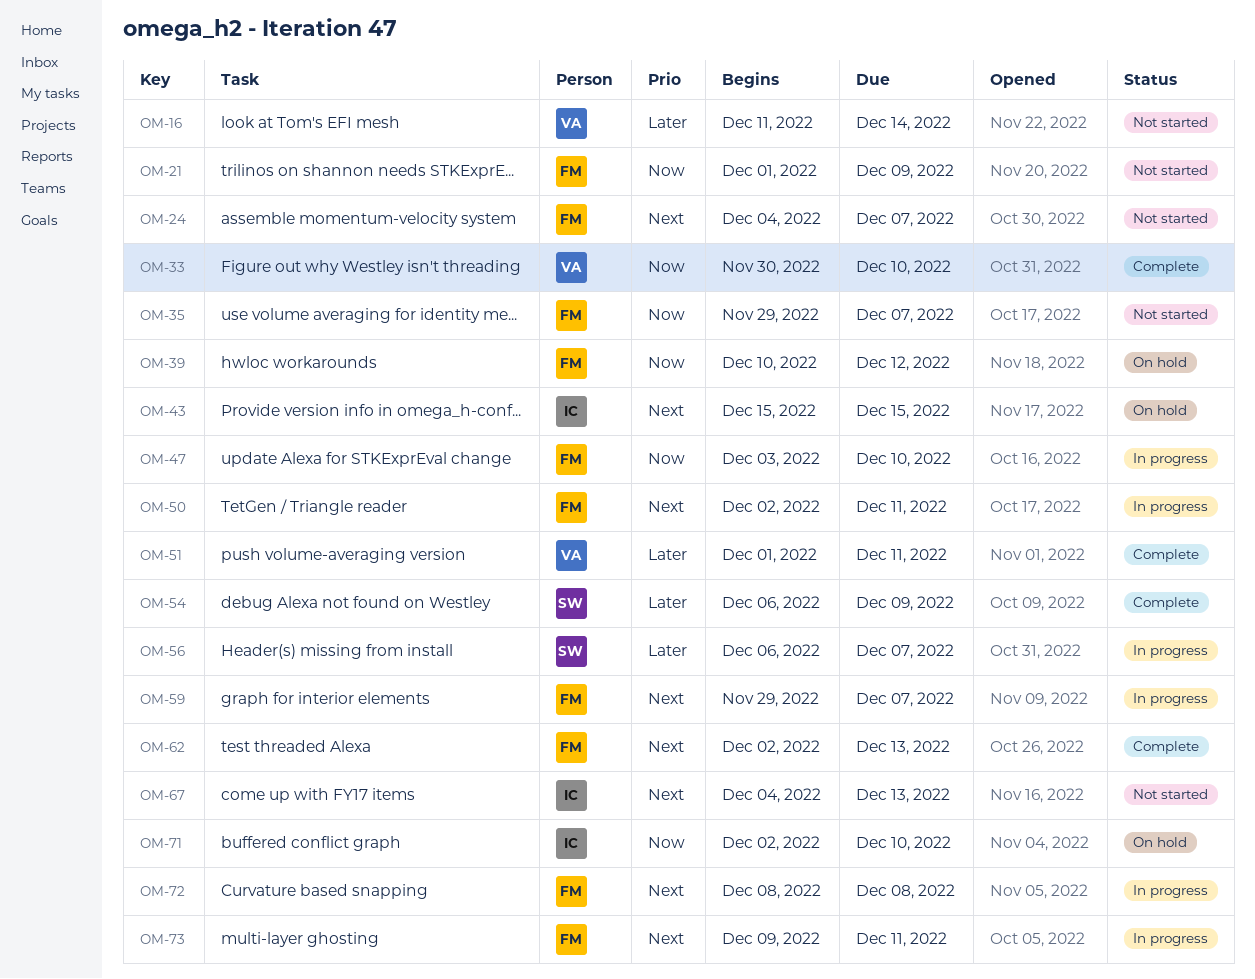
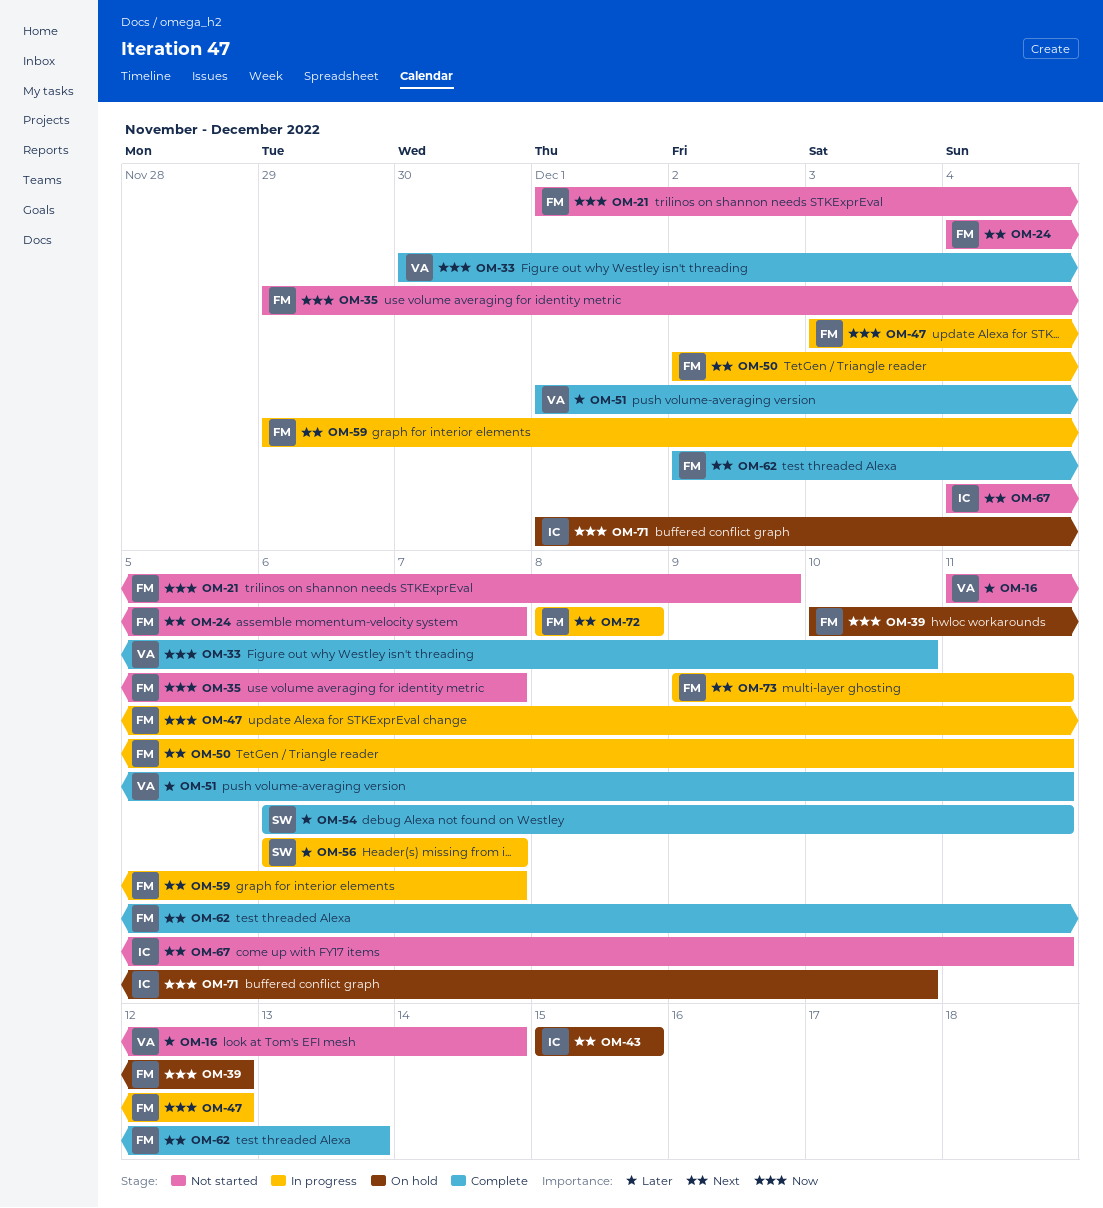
OM-47, due: Dec 10 -> Dec 12
OM-54, due: Dec 9 -> Dec 11
OM-67, due: Dec 13 -> Dec 11
OM-71, start: Dec 2 -> Dec 1

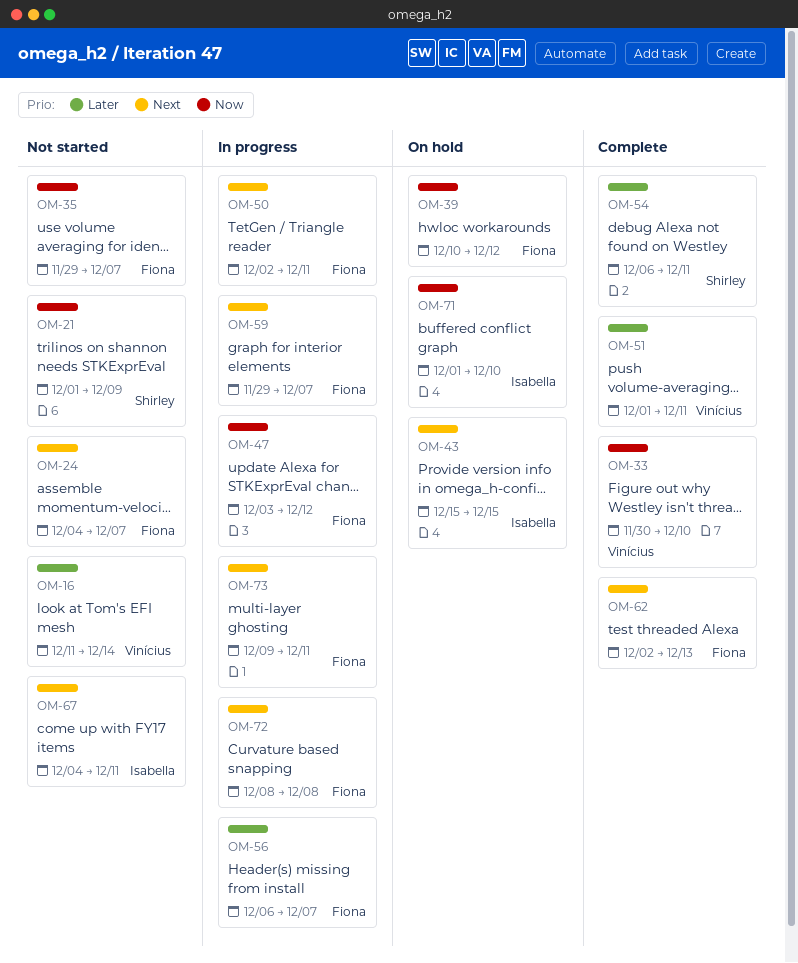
OM-21, owner: Fiona -> Shirley
OM-56, owner: Shirley -> Fiona

